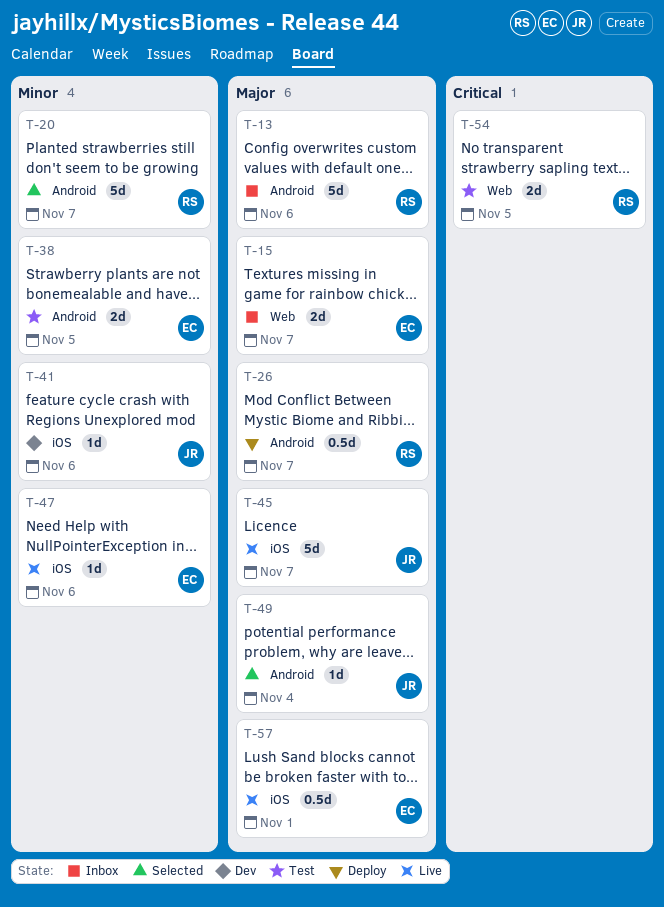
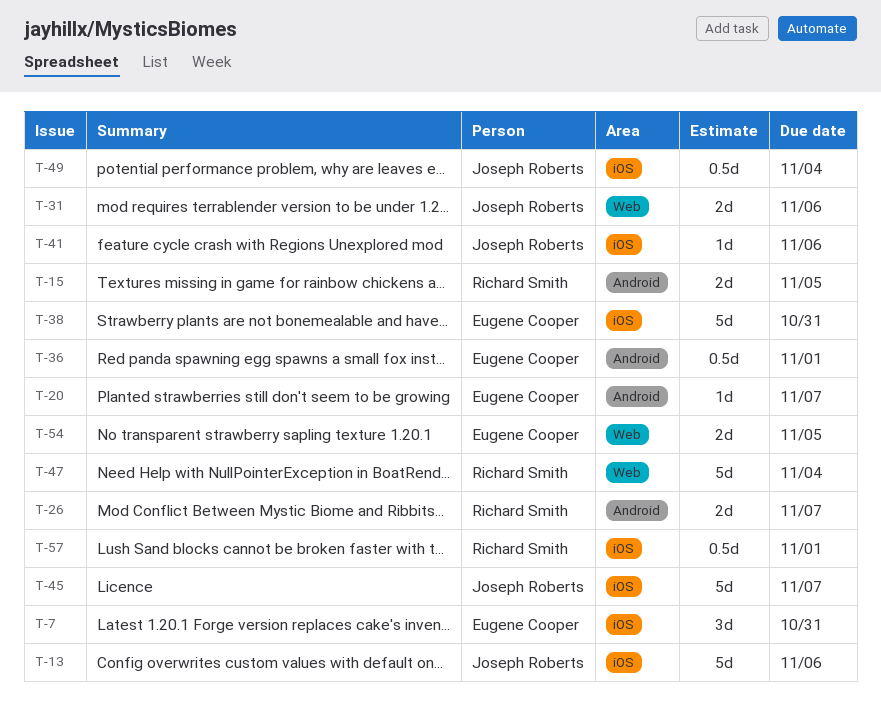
T-7: none -> present
T-13, owner: Richard Smith -> Joseph Roberts
T-13, label: Android -> iOS
T-15, owner: Eugene Cooper -> Richard Smith
T-15, label: Web -> Android
T-15, due: Nov 7 -> Nov 5
T-20, owner: Richard Smith -> Eugene Cooper
T-20, estimate: 5d -> 1d
T-26, estimate: 0.5d -> 2d
T-31: none -> present
T-36: none -> present
T-38, label: Android -> iOS
T-38, estimate: 2d -> 5d
T-38, due: Nov 5 -> Oct 31
T-47, owner: Eugene Cooper -> Richard Smith
T-47, label: iOS -> Web
T-47, estimate: 1d -> 5d
T-47, due: Nov 6 -> Nov 4
T-49, label: Android -> iOS
T-49, estimate: 1d -> 0.5d
T-54, owner: Richard Smith -> Eugene Cooper
T-57, owner: Eugene Cooper -> Richard Smith

